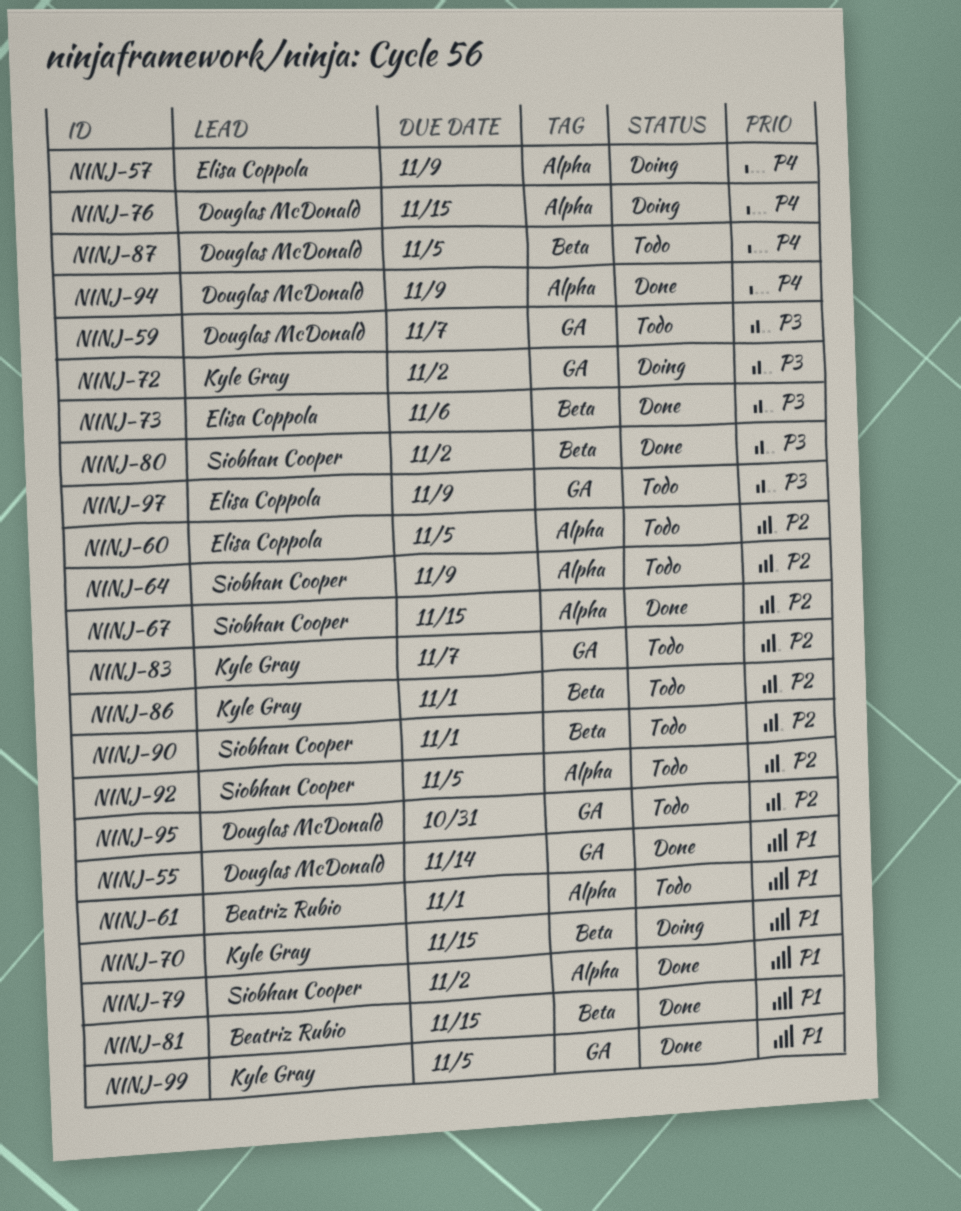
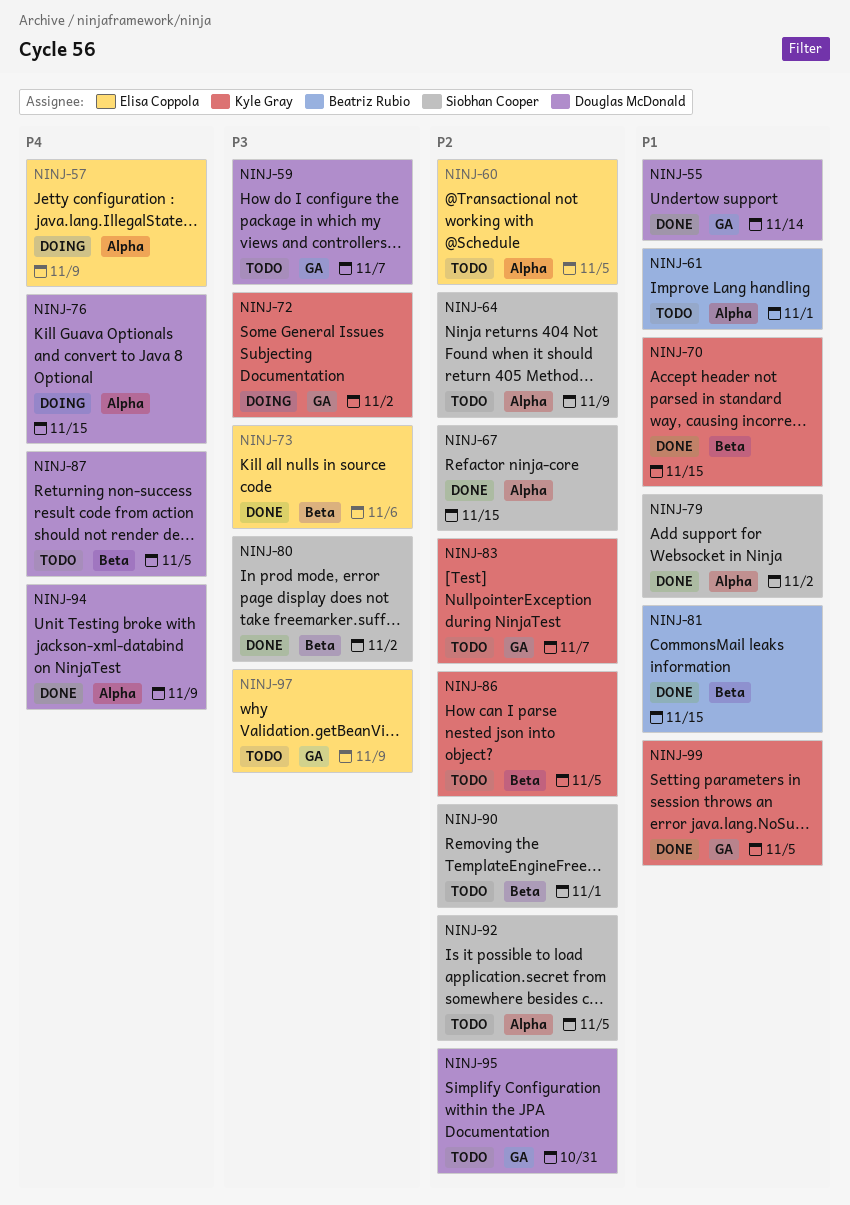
NINJ-70, status: Doing -> Done
NINJ-86, due: Nov 1 -> Nov 5

